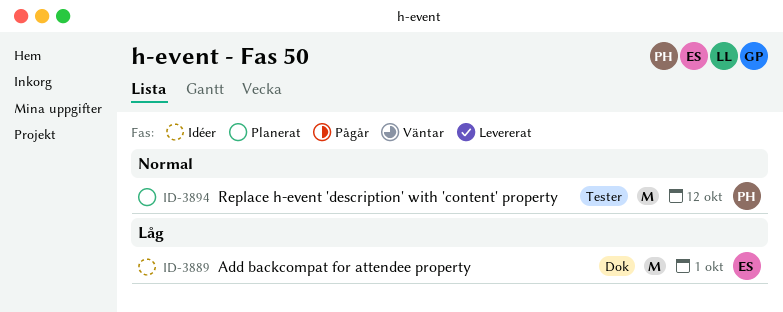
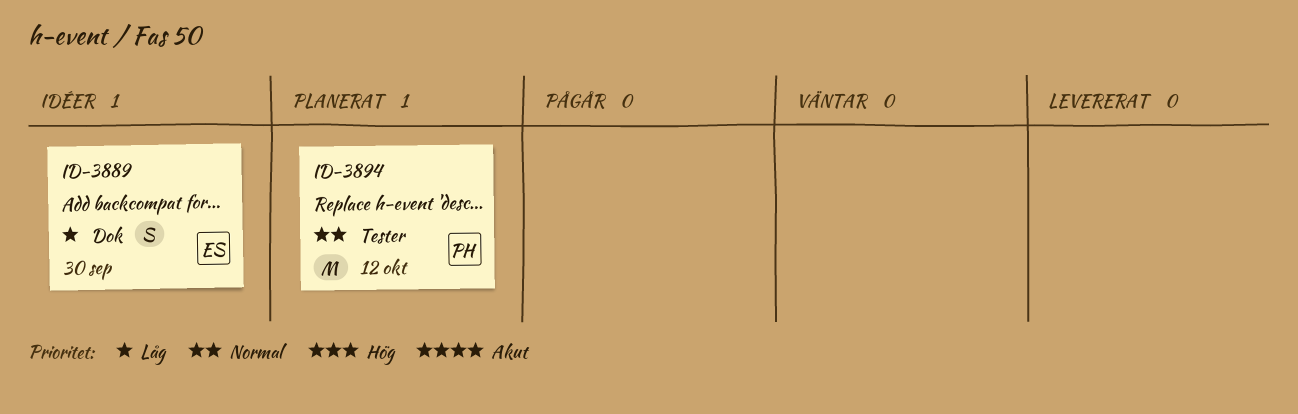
ID-3889, estimate: M -> S
ID-3889, due: Oct 1 -> Sep 30

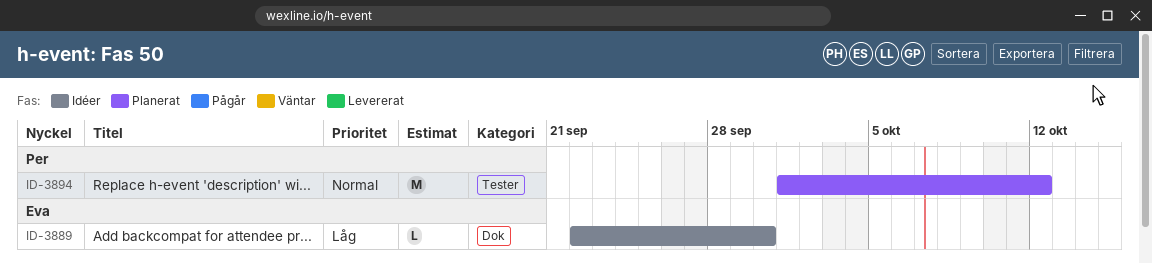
ID-3889, estimate: S -> L

